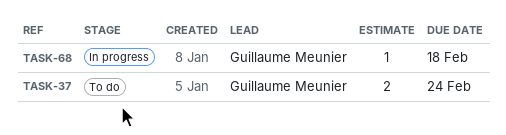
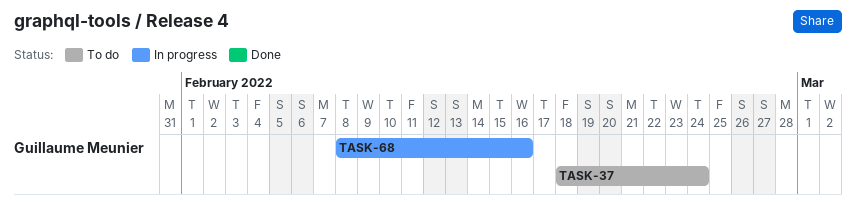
TASK-68, due: Feb 18 -> Feb 16

